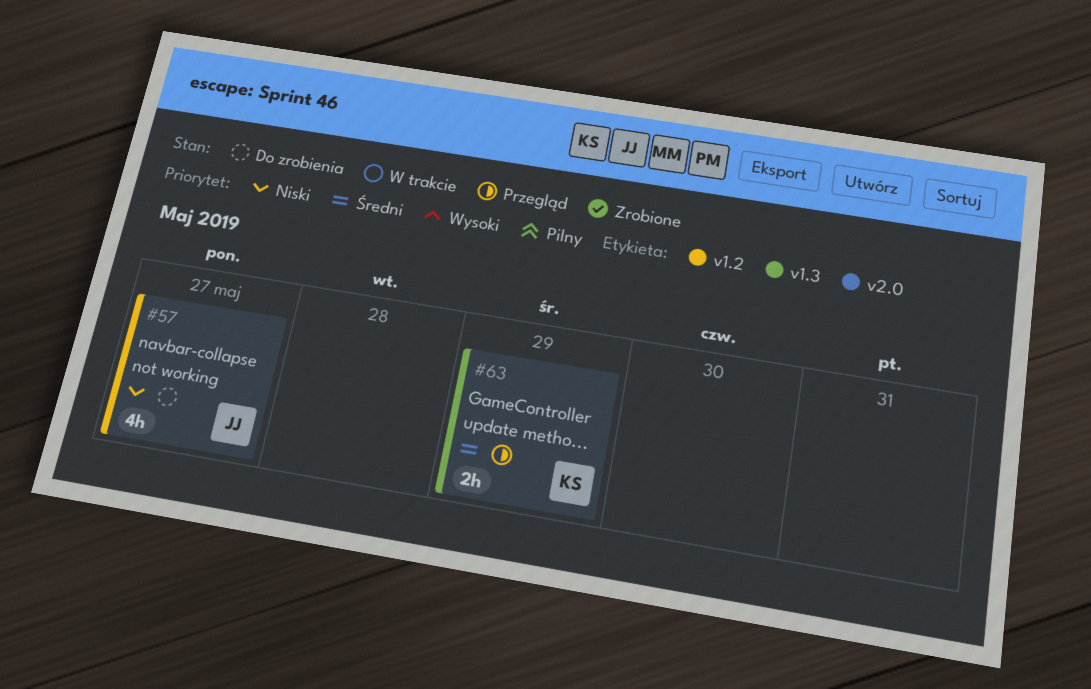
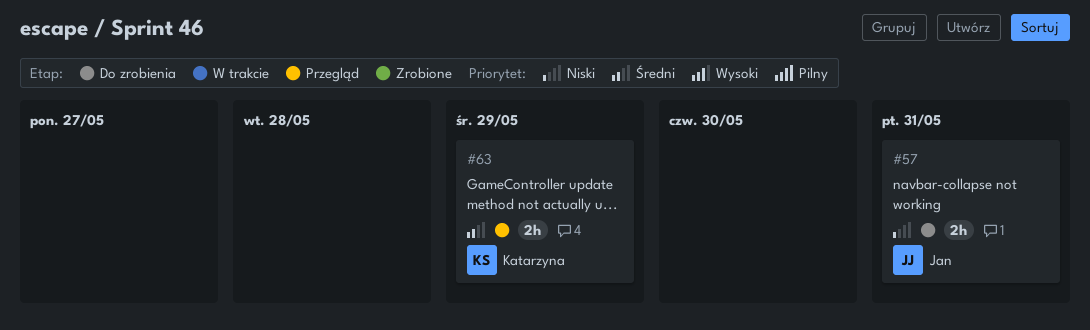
#57, estimate: 4h -> 2h
#57, due: May 27 -> May 31

